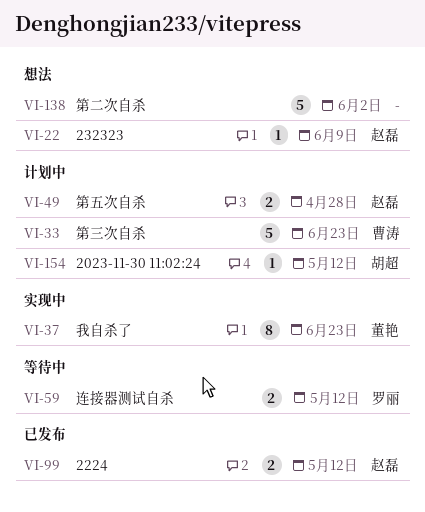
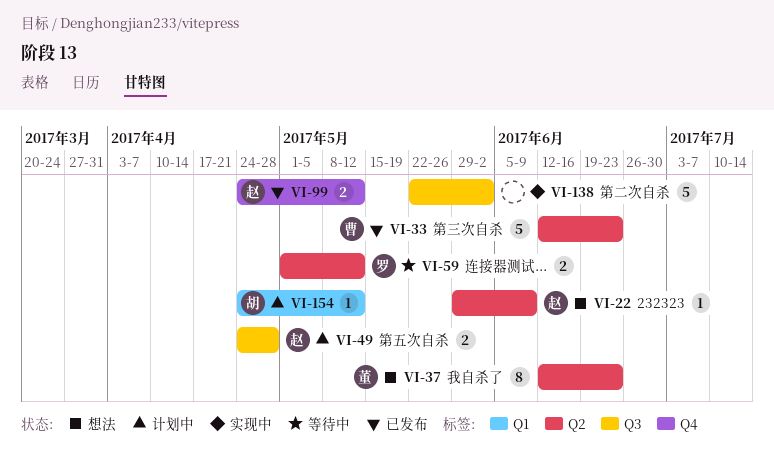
VI-33, status: 计划中 -> 已发布
VI-37, status: 实现中 -> 想法
VI-138, status: 想法 -> 实现中

